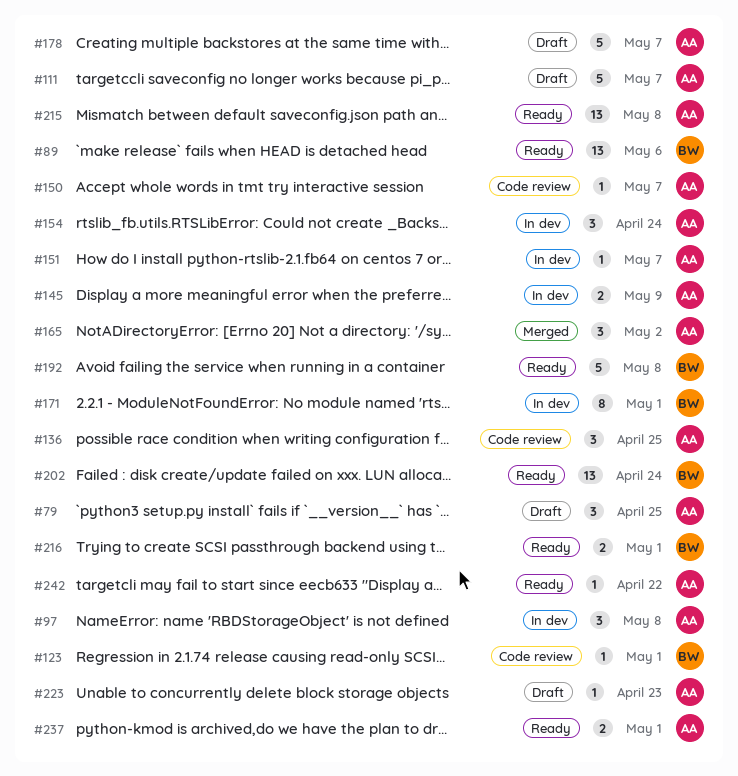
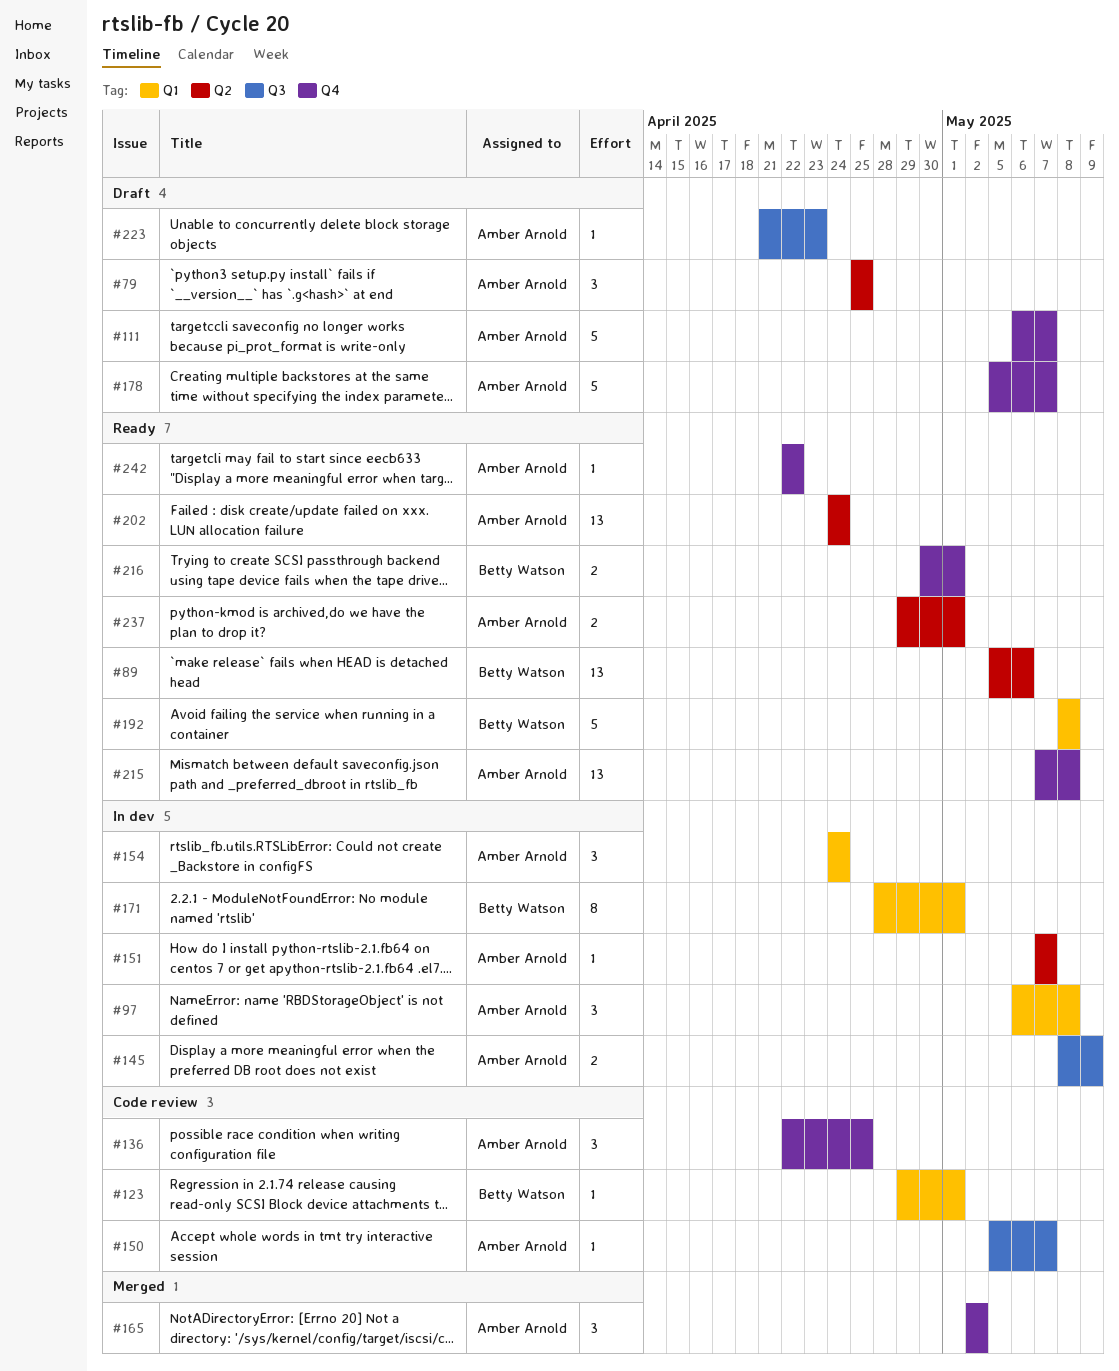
#202, owner: Betty Watson -> Amber Arnold

